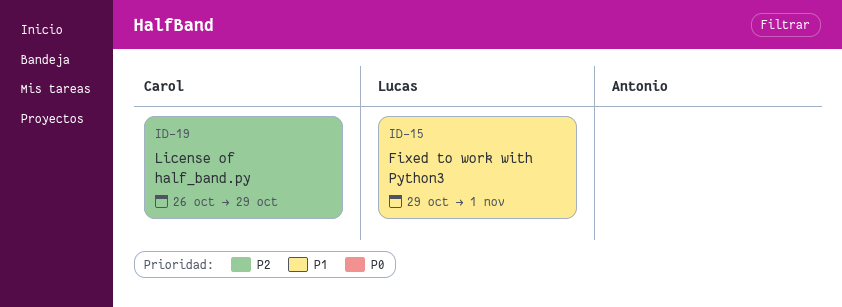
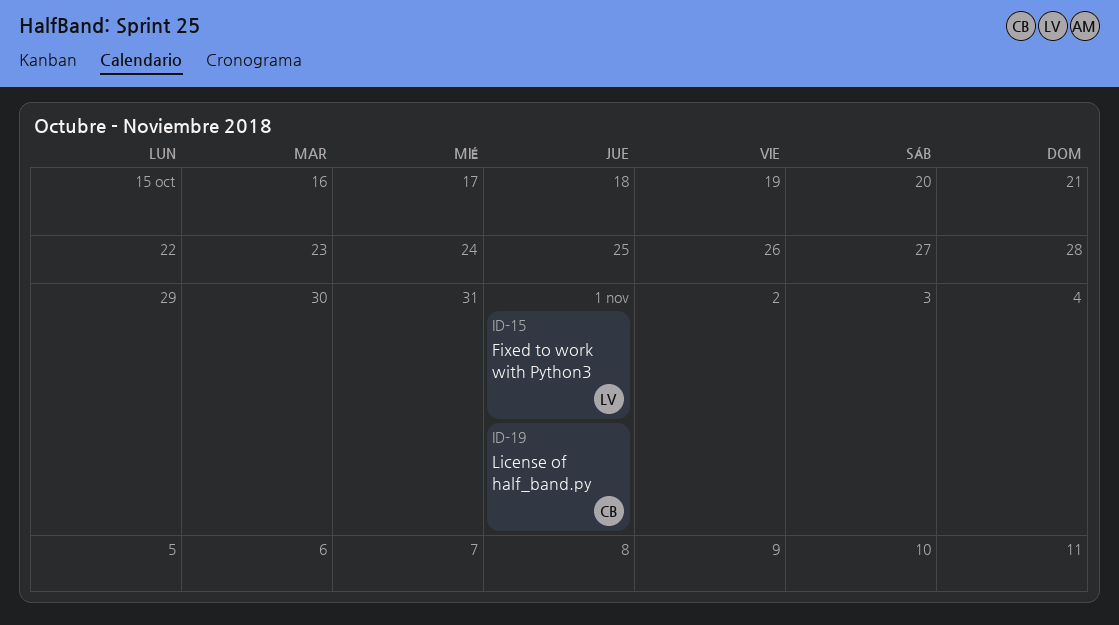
ID-19, due: Oct 29 -> Nov 1

